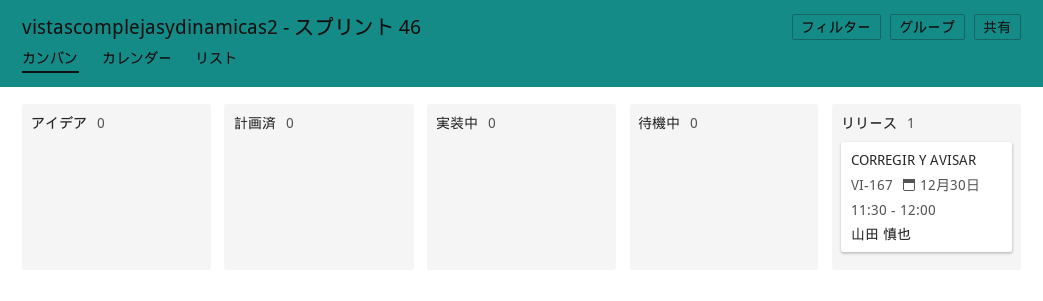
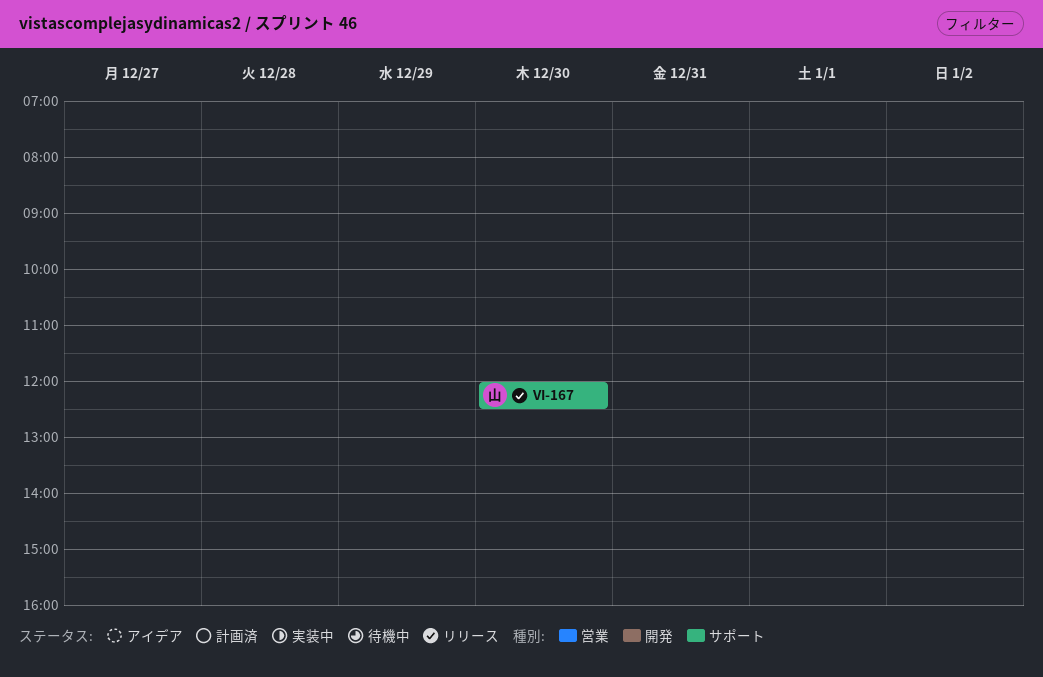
VI-167, begins: 11:30 -> 12:00
VI-167, ends: 12:00 -> 12:30

